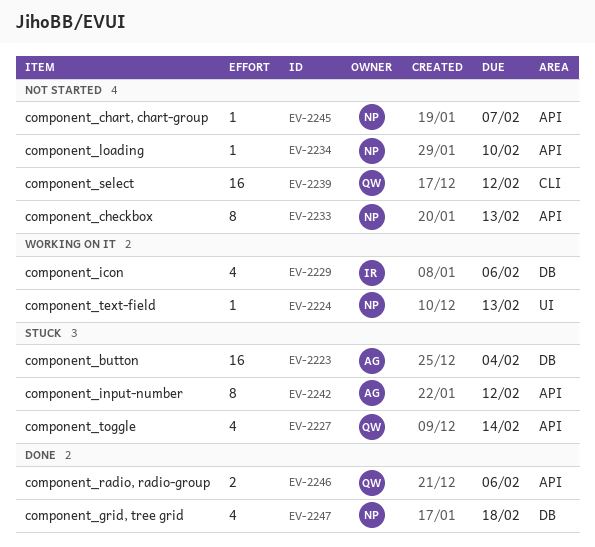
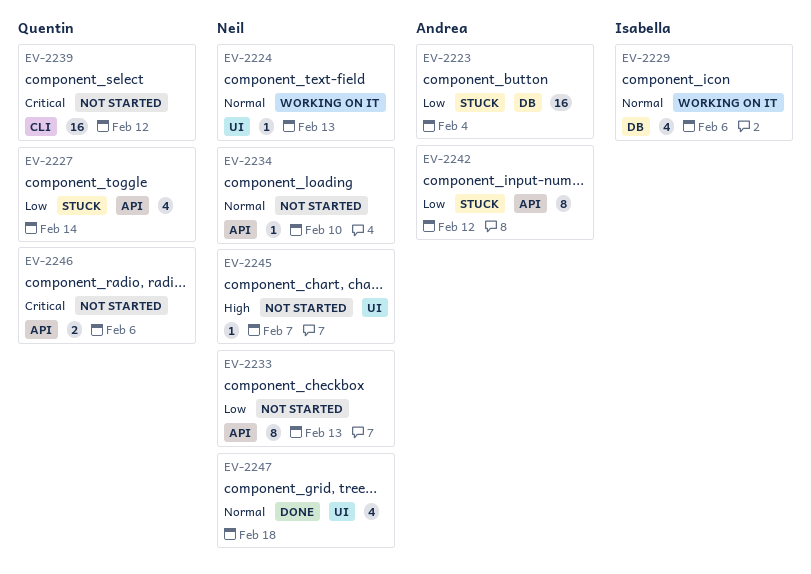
EV-2245, label: API -> UI
EV-2246, status: Done -> Not started
EV-2247, label: DB -> UI

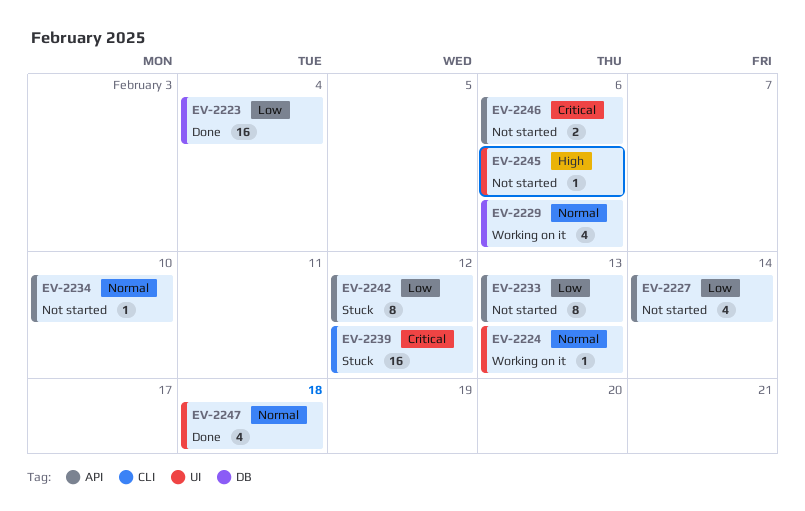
EV-2223, status: Stuck -> Done
EV-2227, status: Stuck -> Not started
EV-2239, status: Not started -> Stuck
EV-2245, due: Feb 7 -> Feb 6

